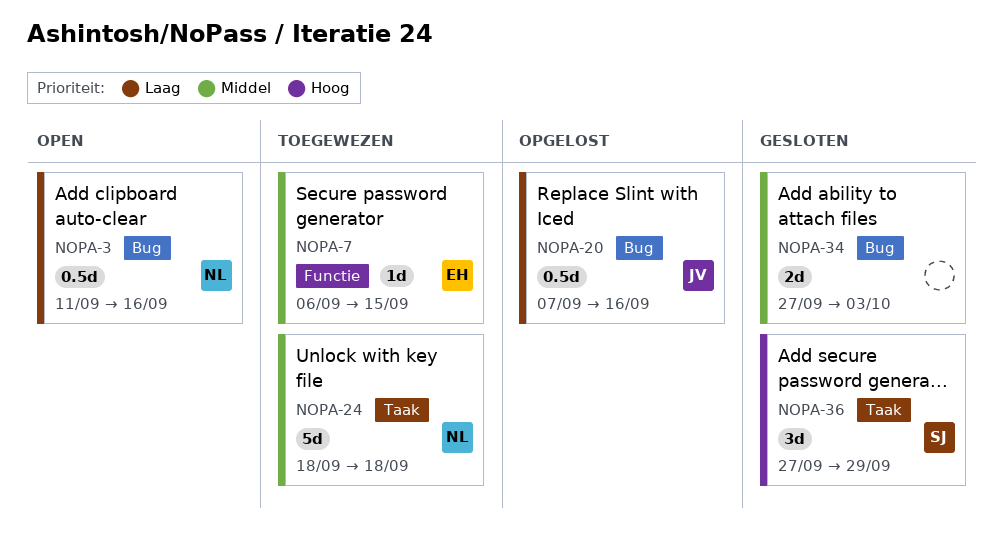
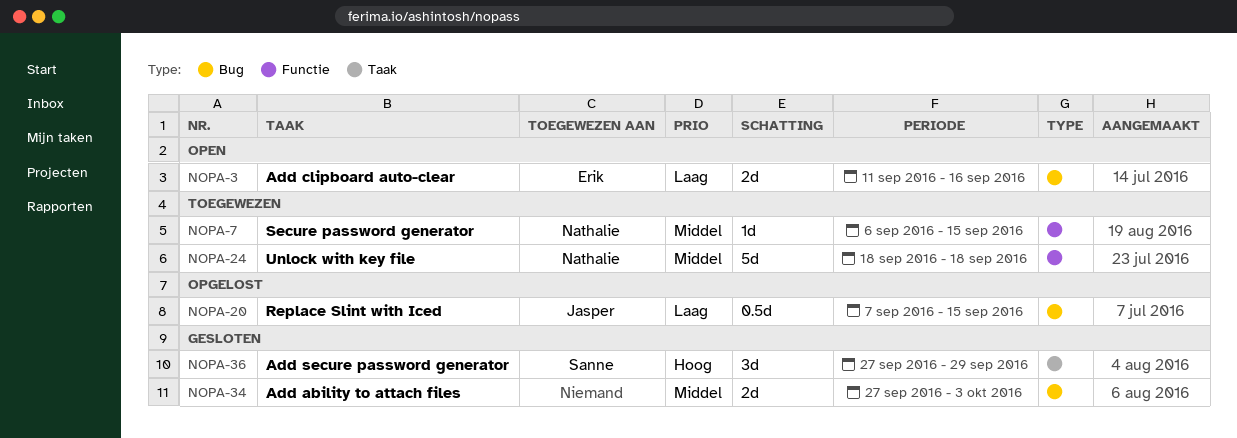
NOPA-3, owner: Nathalie -> Erik
NOPA-3, estimate: 0.5d -> 2d
NOPA-7, owner: Erik -> Nathalie
NOPA-20, due: Sep 16 -> Sep 15
NOPA-24, label: Taak -> Functie

